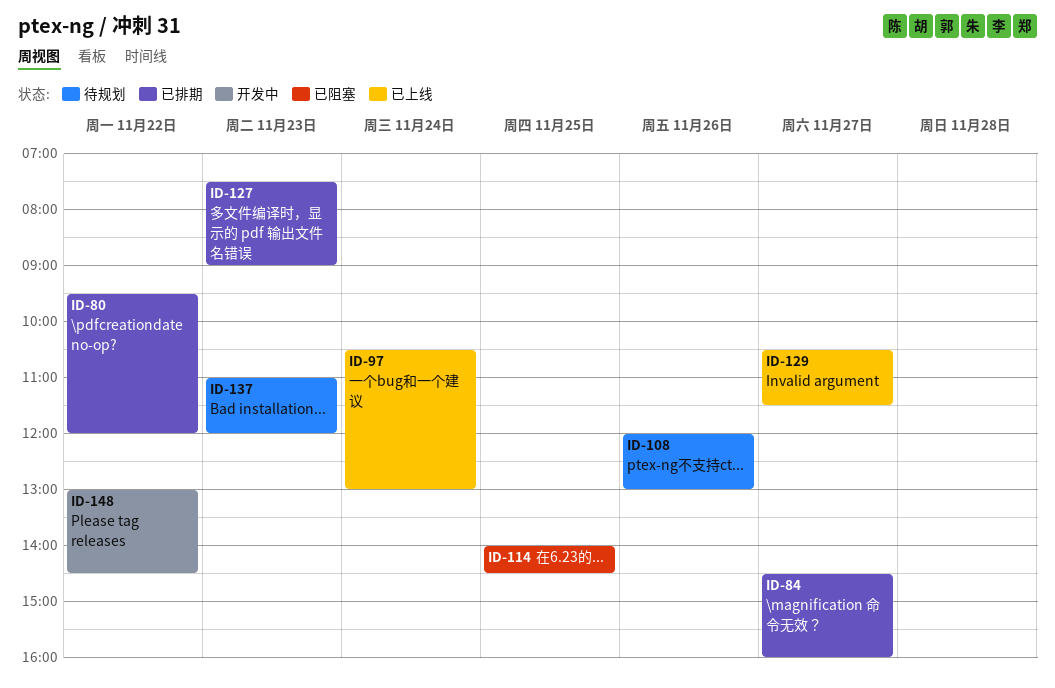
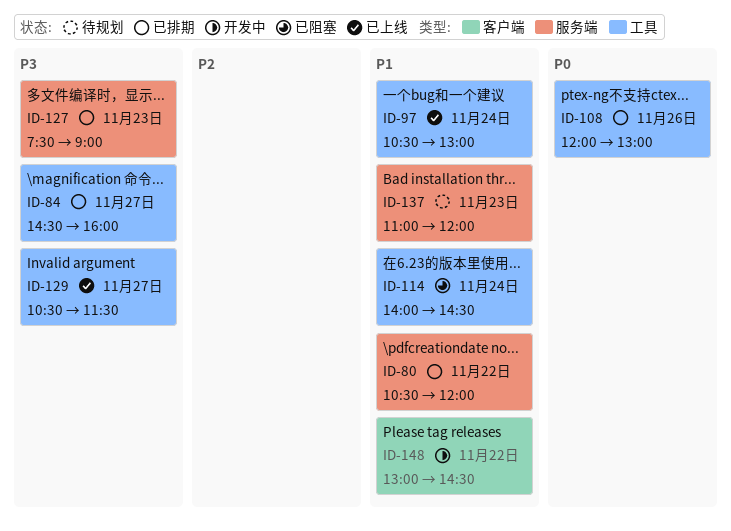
ID-80, begins: 09:30 -> 10:30
ID-108, status: 待规划 -> 已排期
ID-114, day: Nov 25 -> Nov 24

